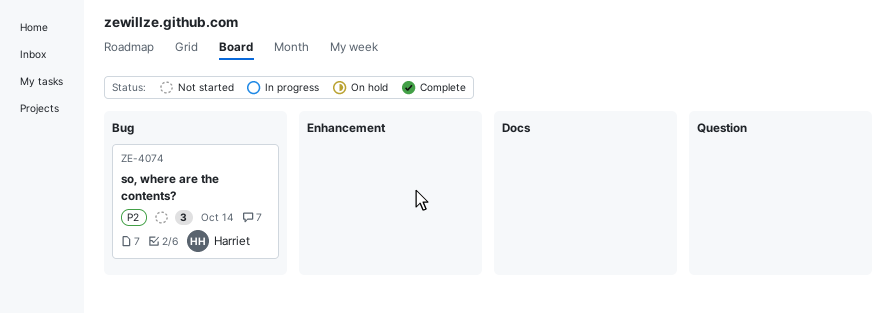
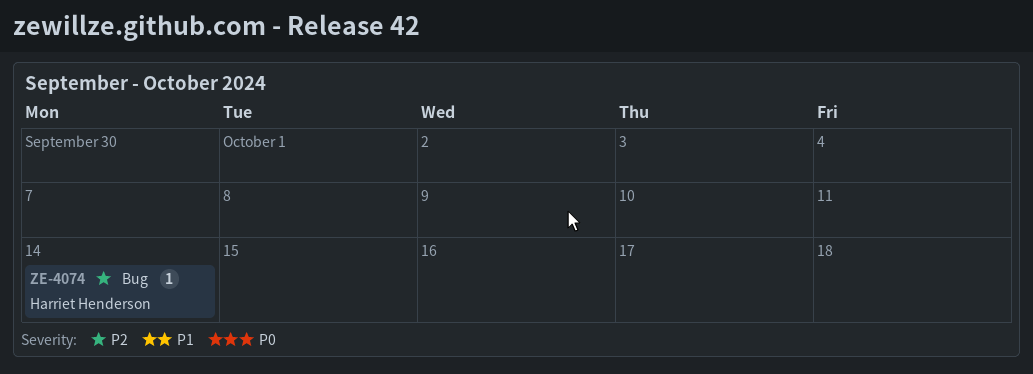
ZE-4074, estimate: 3 -> 1

